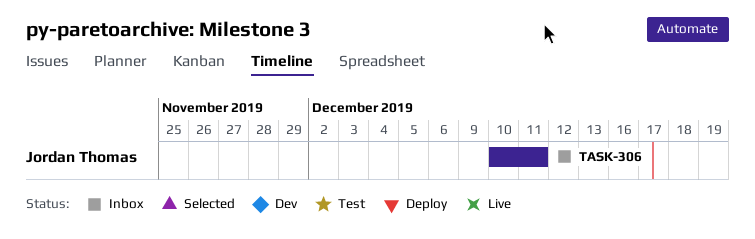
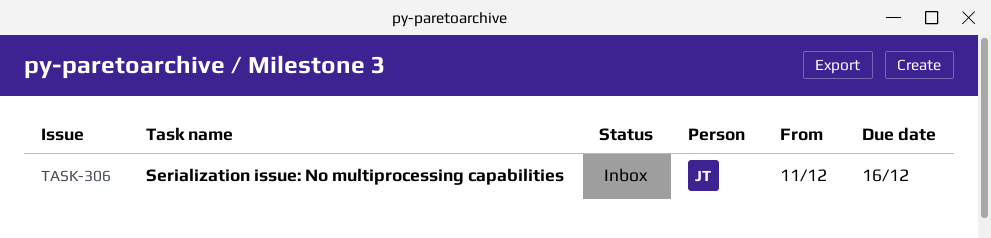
TASK-306, start: Dec 10 -> Dec 11
TASK-306, due: Dec 11 -> Dec 16

